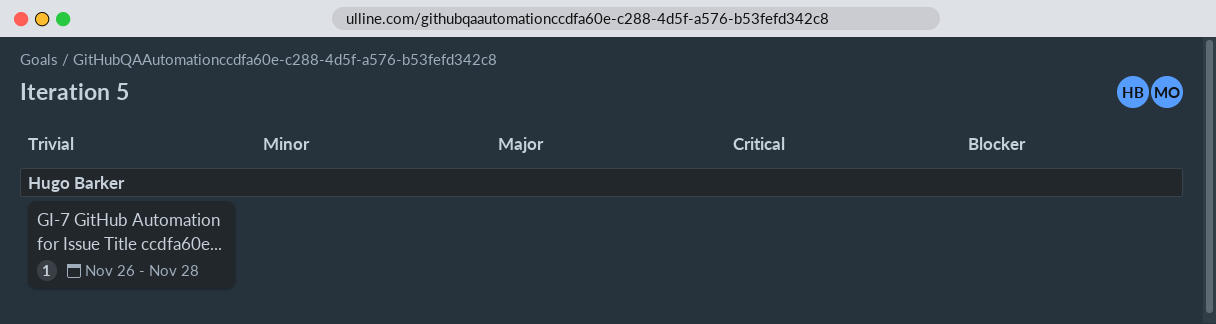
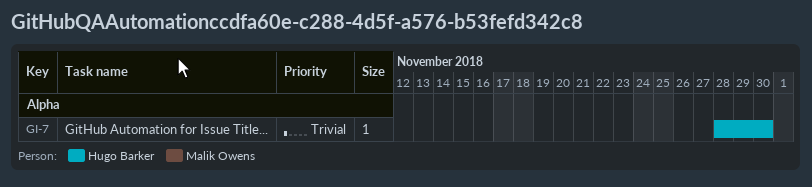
GI-7, start: Nov 26 -> Nov 28
GI-7, due: Nov 28 -> Nov 30

